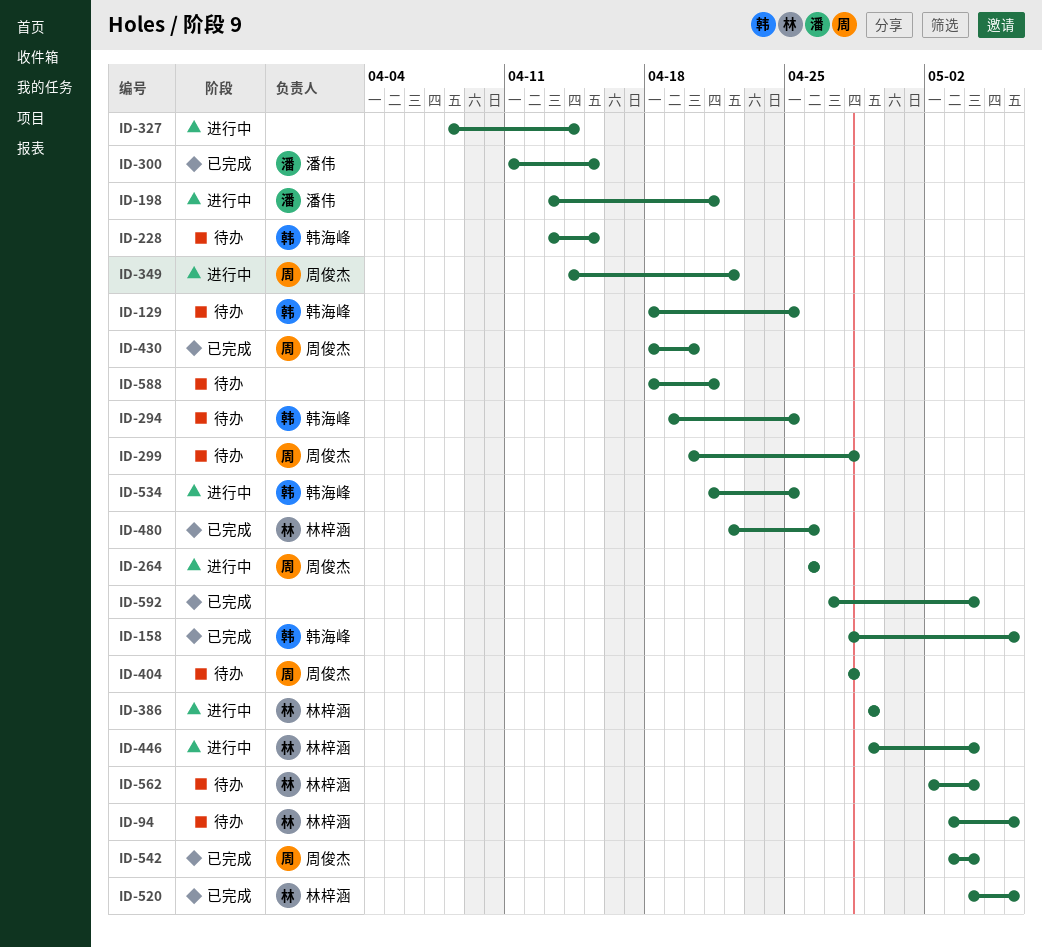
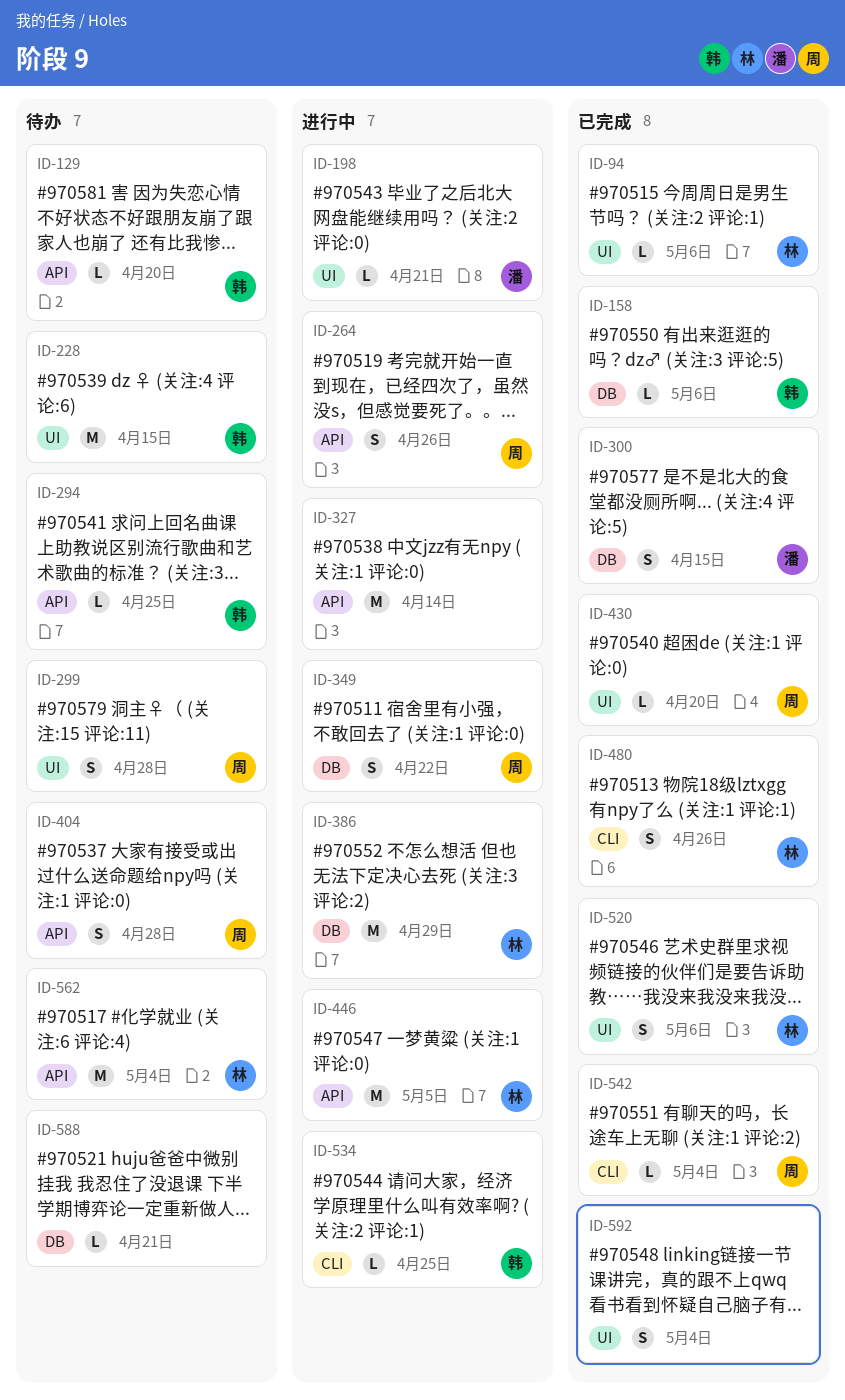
ID-94, status: 待办 -> 已完成
ID-129, due: Apr 25 -> Apr 20
ID-446, due: May 4 -> May 5

